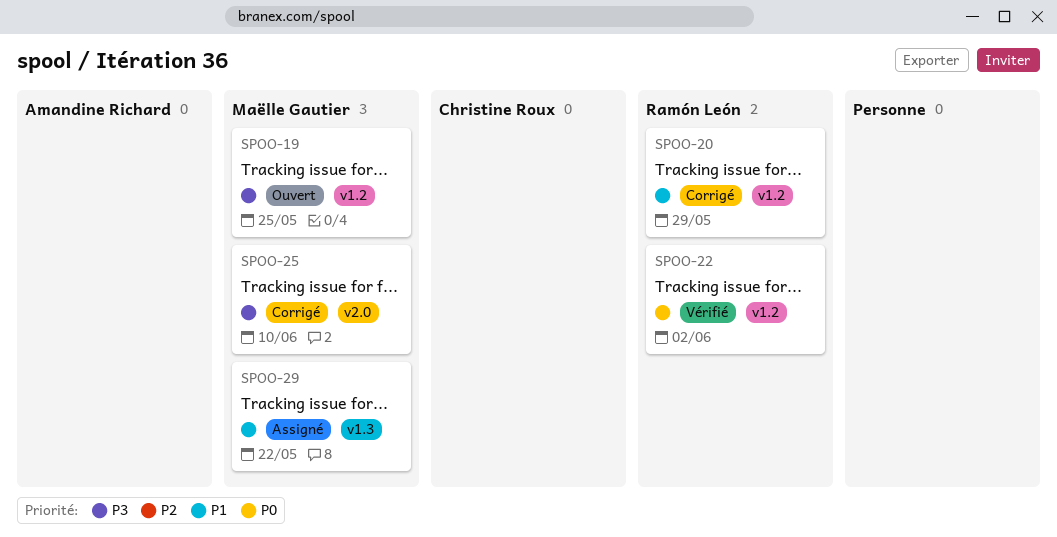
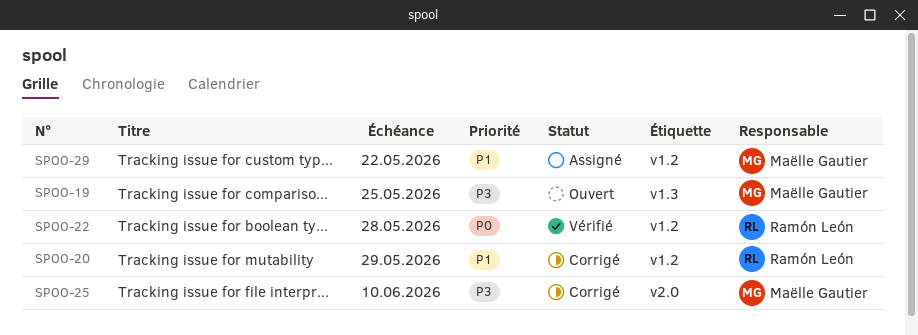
SPOO-19, label: v1.2 -> v1.3
SPOO-22, due: Jun 2 -> May 28
SPOO-29, label: v1.3 -> v1.2

